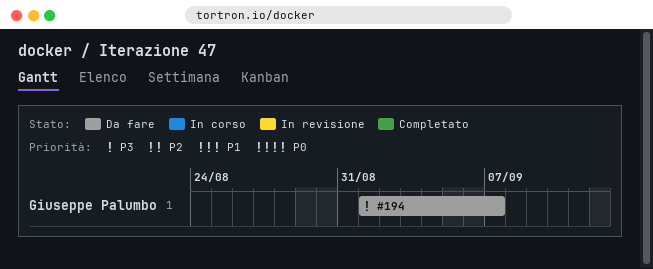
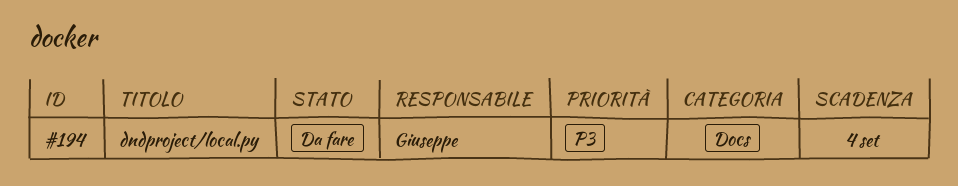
#194, due: Sep 7 -> Sep 4

